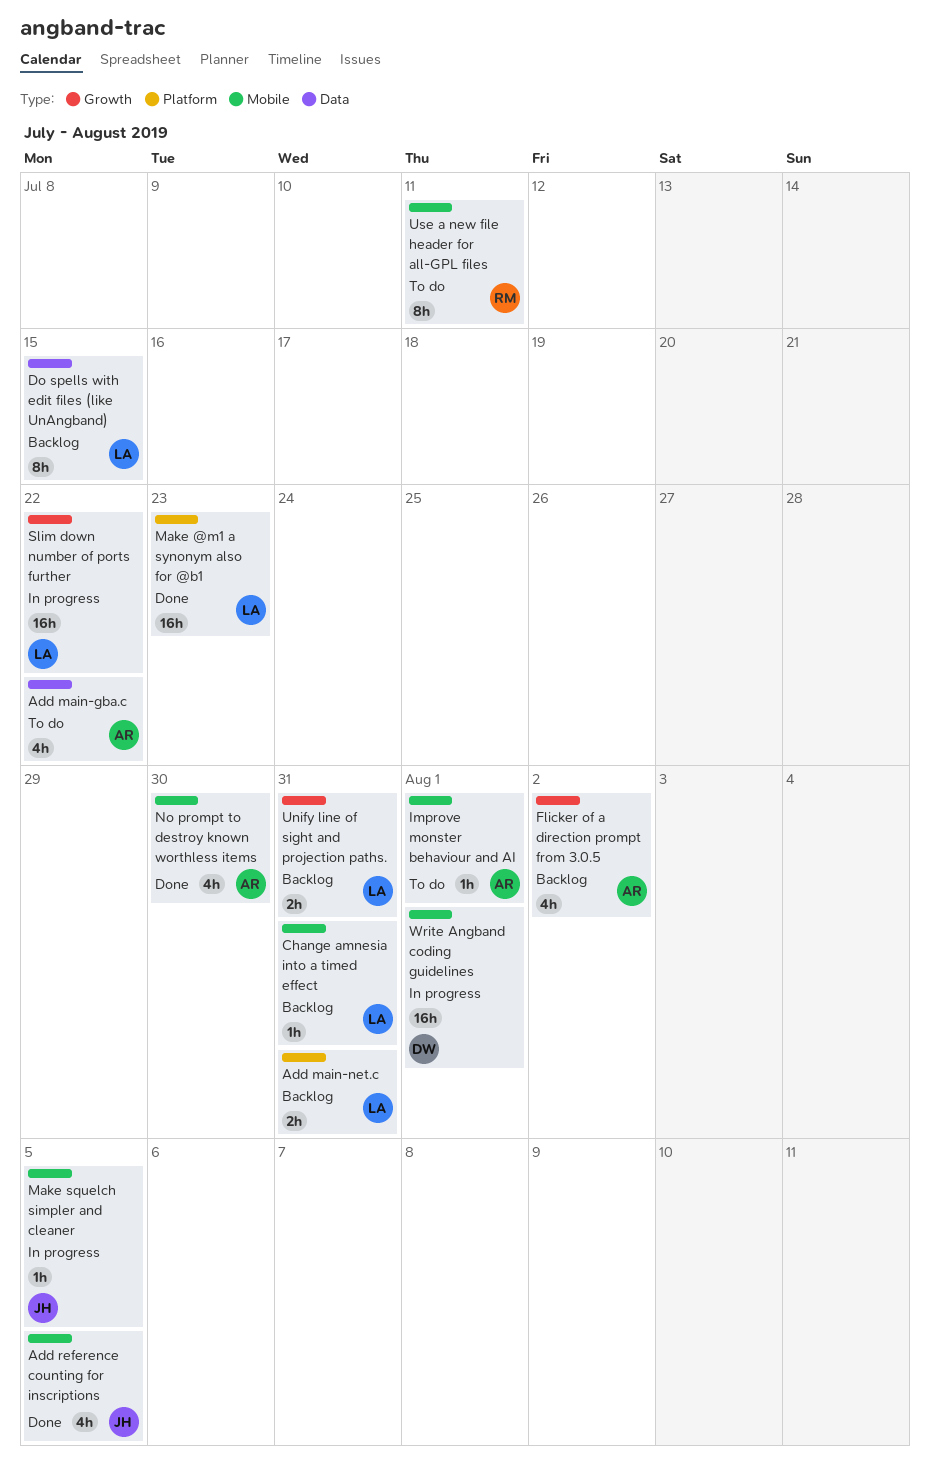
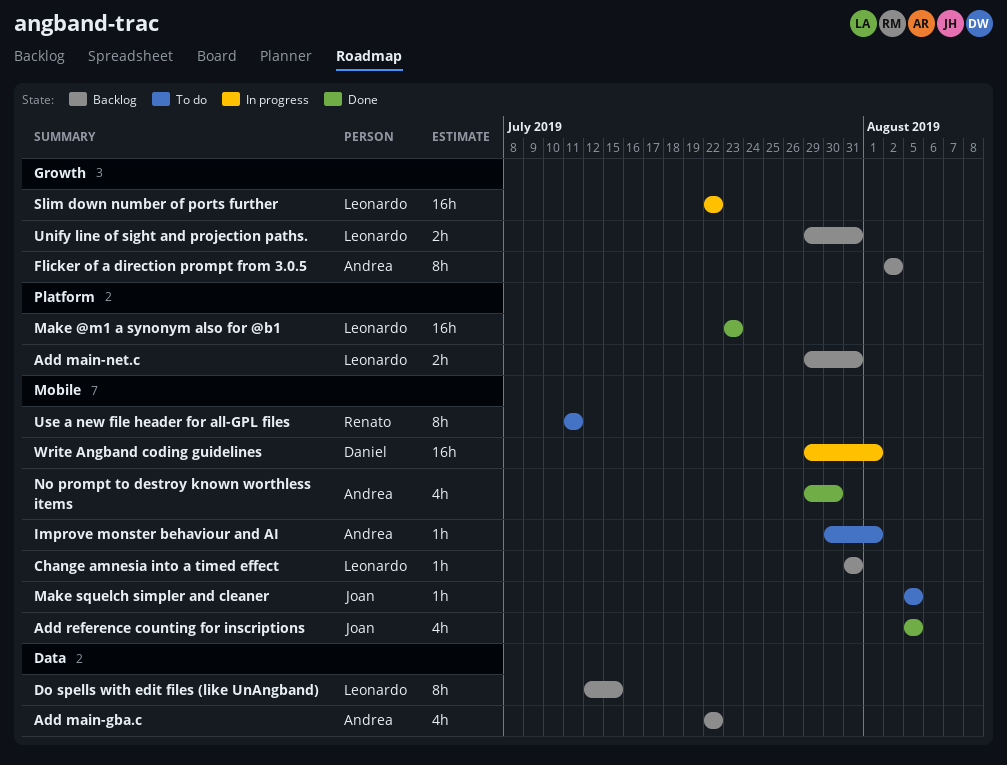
Add main-gba.c, status: To do -> Backlog
Flicker of a direction prompt from 3.0.5, estimate: 4h -> 8h
Make squelch simpler and cleaner, status: In progress -> To do

